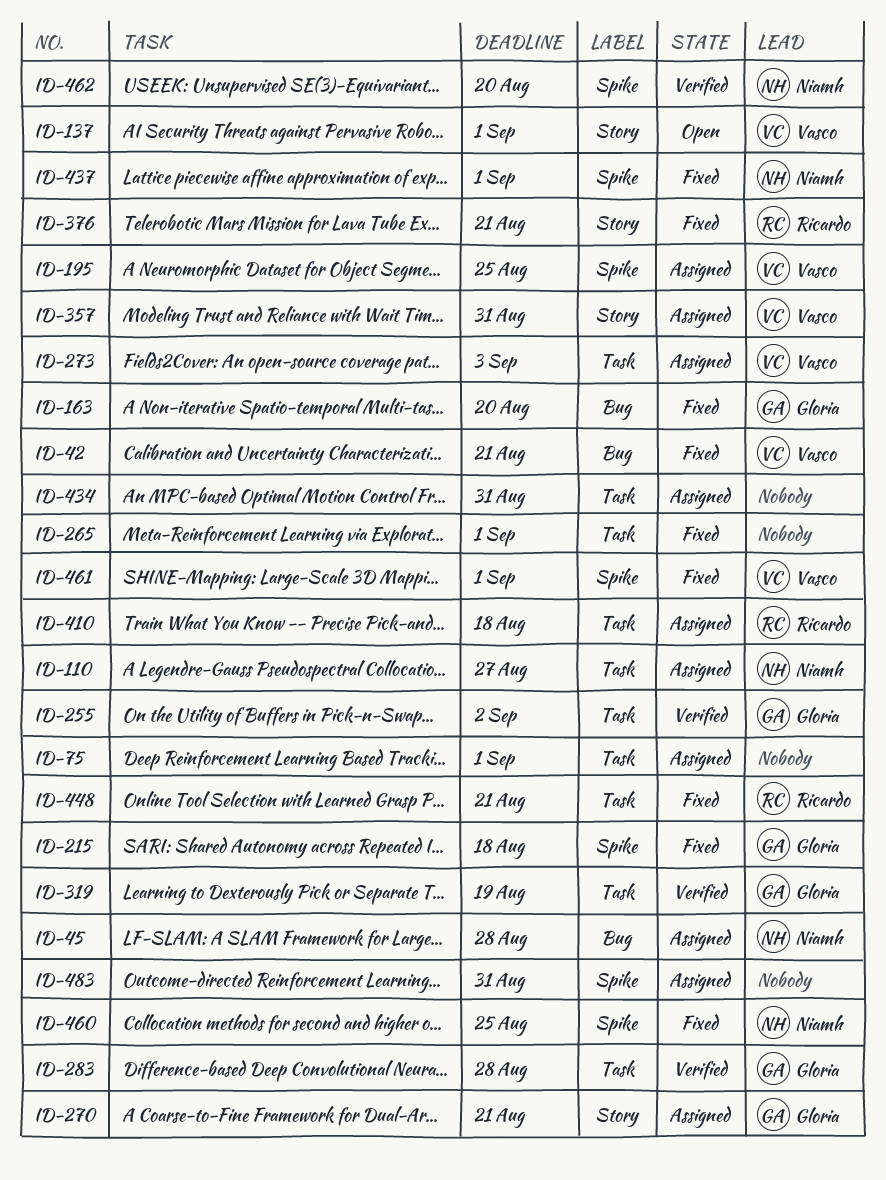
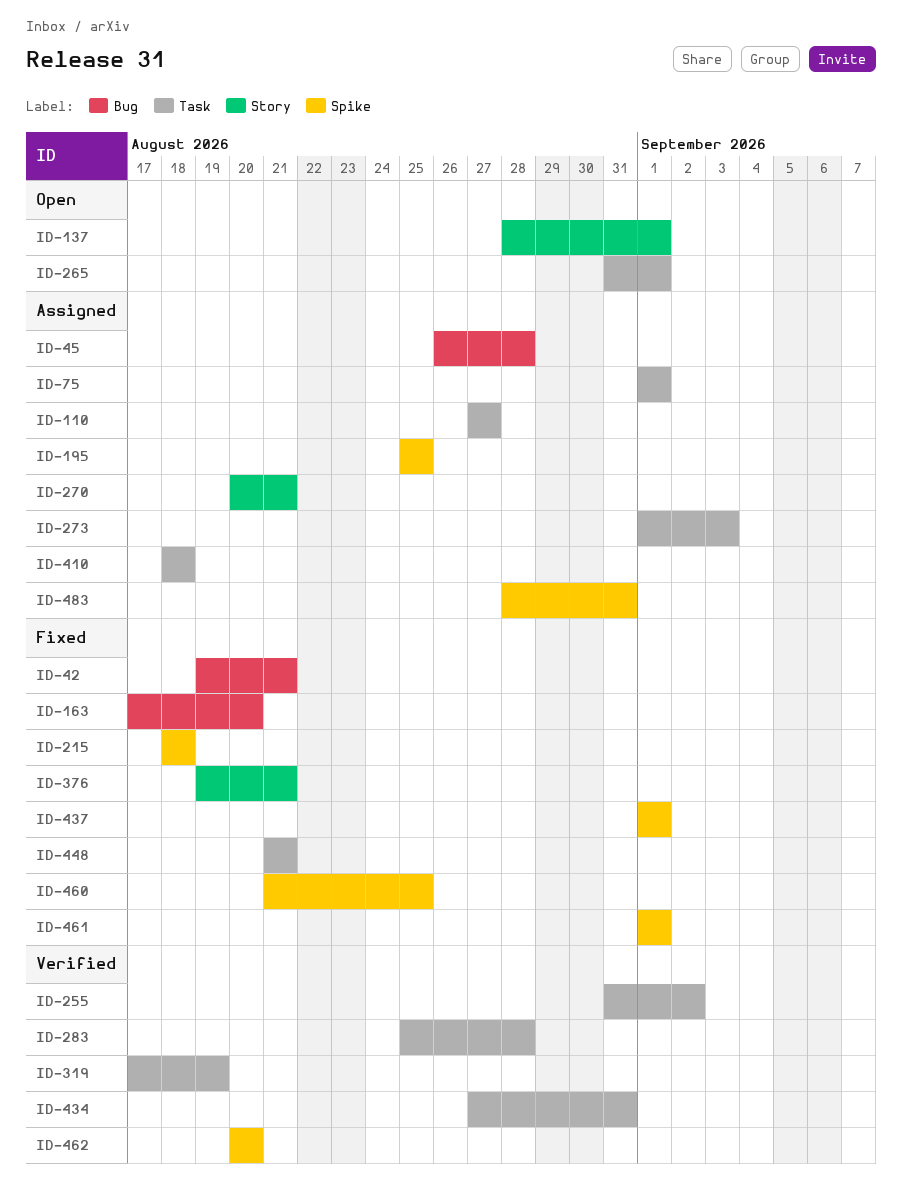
ID-265, status: Fixed -> Open
ID-357: present -> none
ID-434, status: Assigned -> Verified

